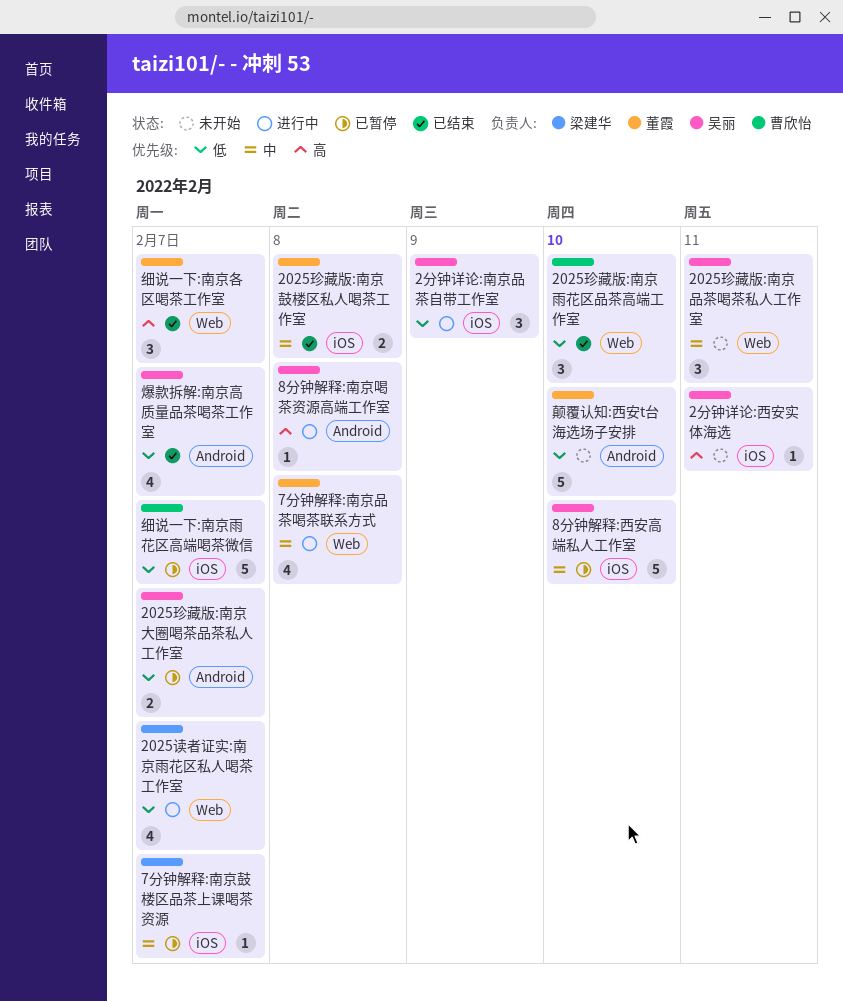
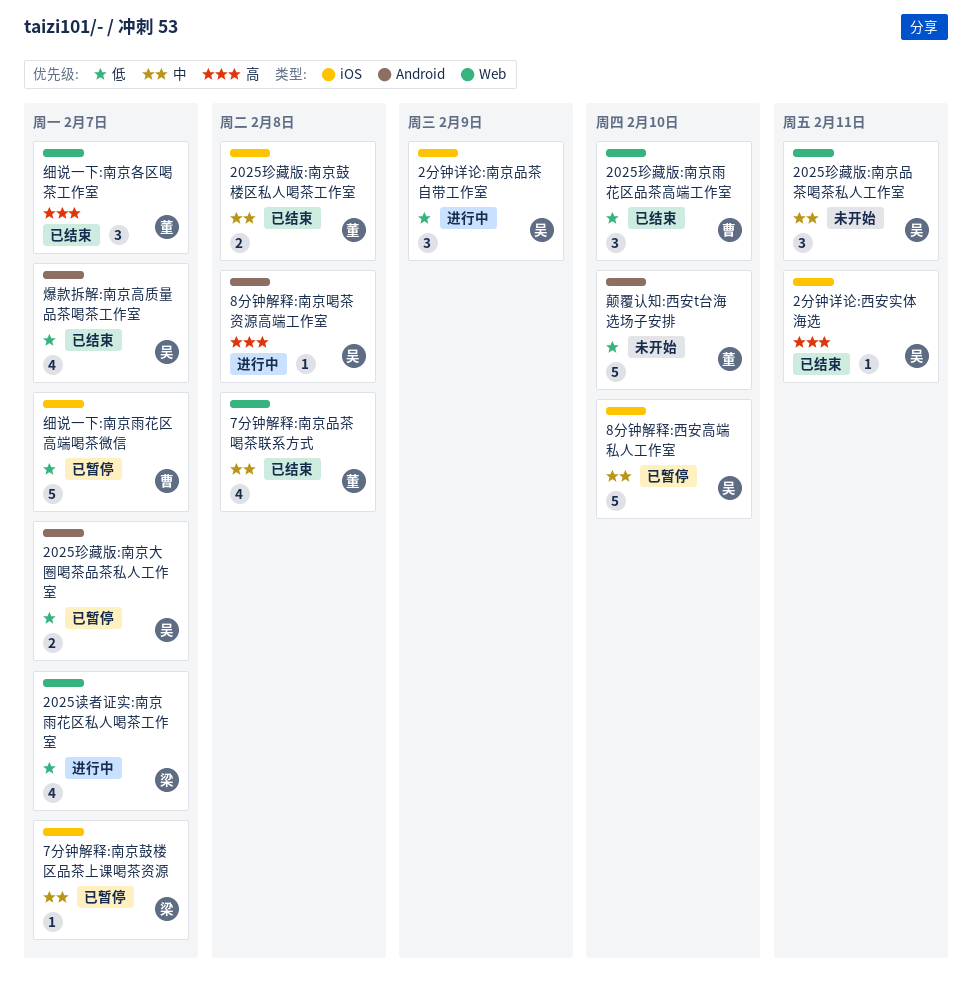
2分钟详论:西安实体海选, status: 未开始 -> 已结束
7分钟解释:南京品茶喝茶联系方式, status: 进行中 -> 已结束

